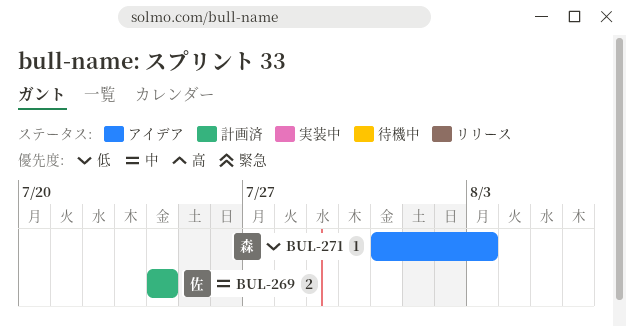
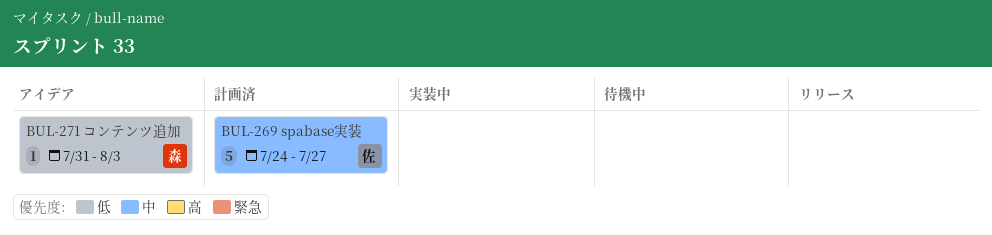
BUL-269, estimate: 2 -> 5
BUL-269, due: Jul 24 -> Jul 27

